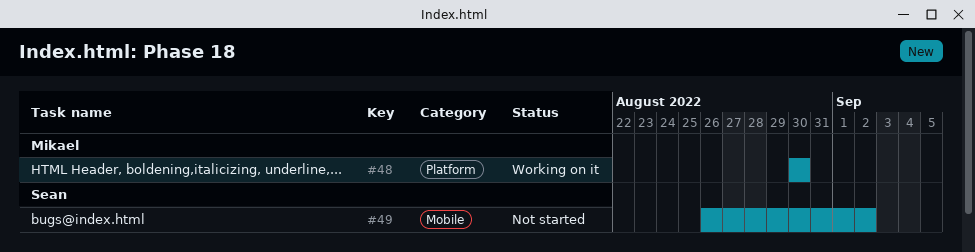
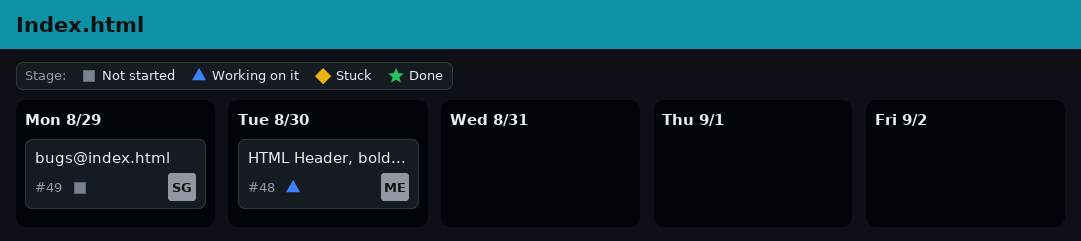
#49, due: Sep 2 -> Aug 29

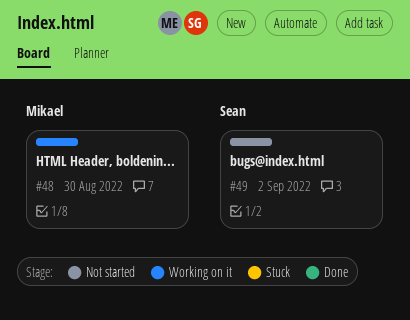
#49, due: Aug 29 -> Sep 2

